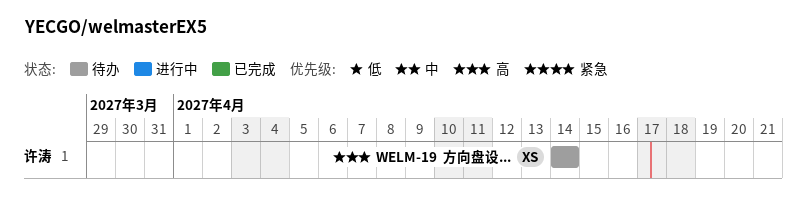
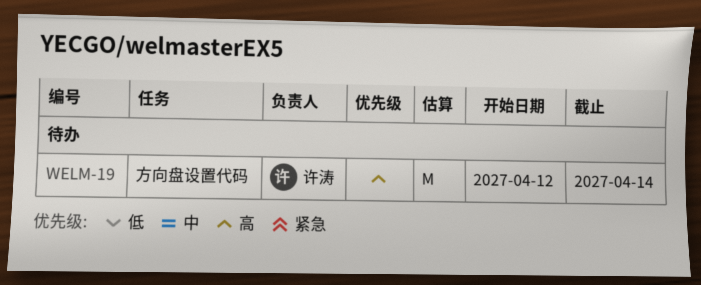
WELM-19, estimate: XS -> M
WELM-19, start: Apr 14 -> Apr 12

